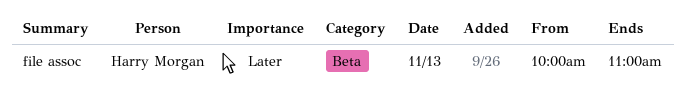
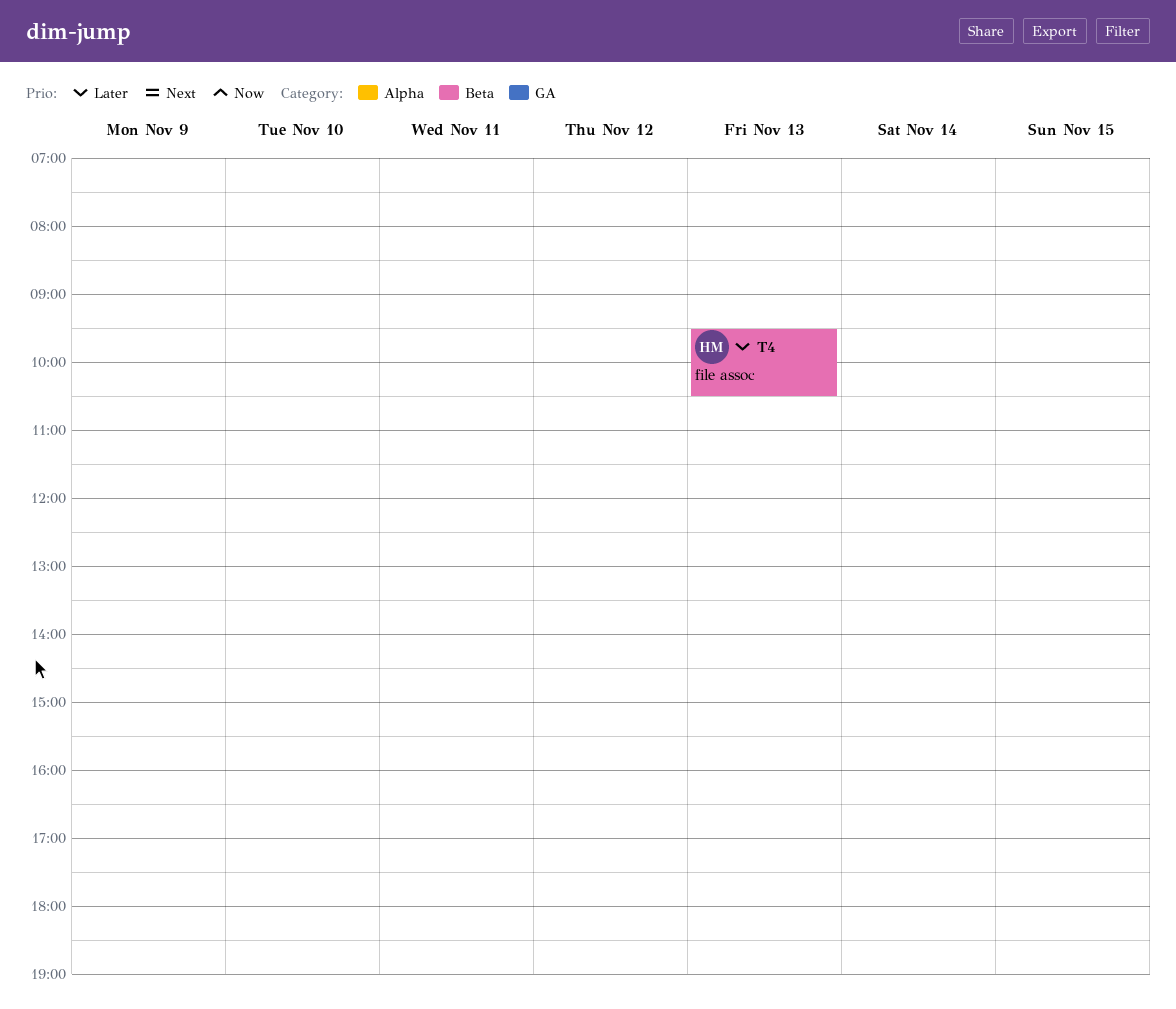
file assoc, begins: 10:00 -> 09:30
file assoc, ends: 11:00 -> 10:30

